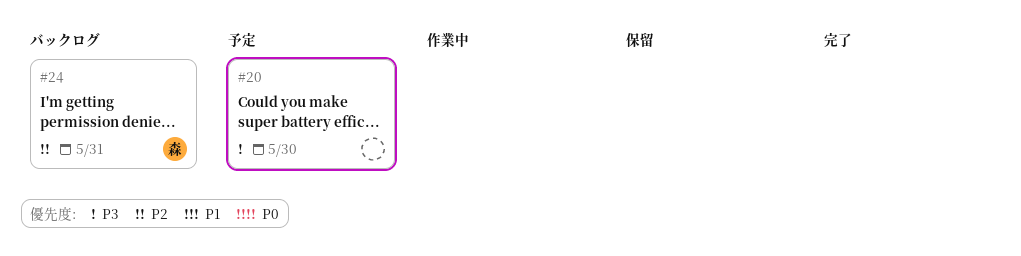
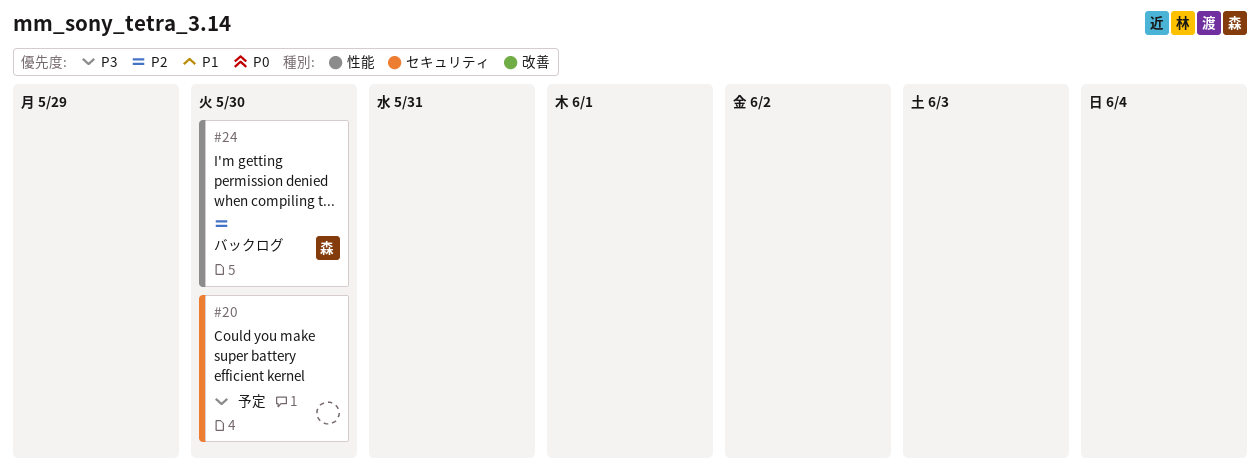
#24, due: May 31 -> May 30

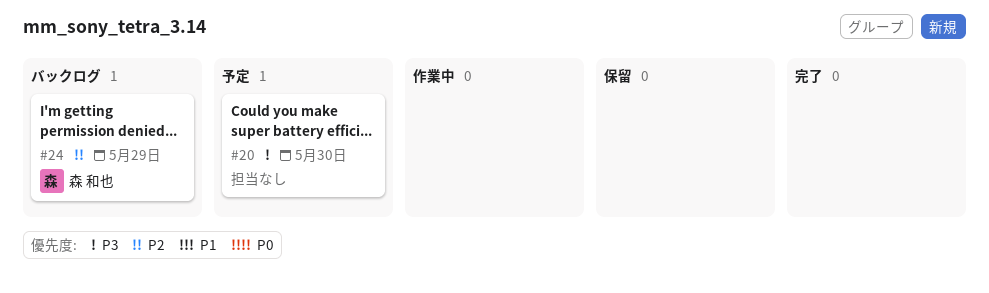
#24, due: May 30 -> May 29

